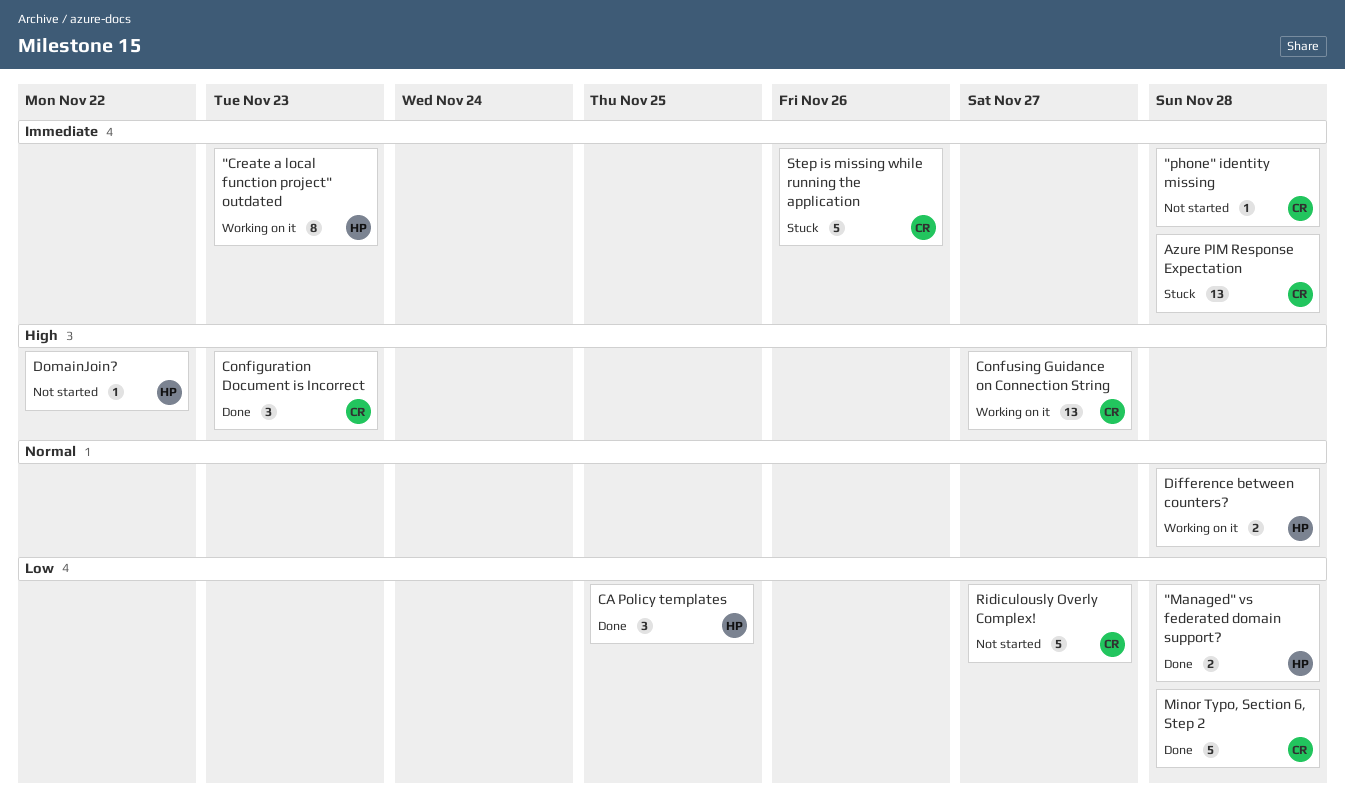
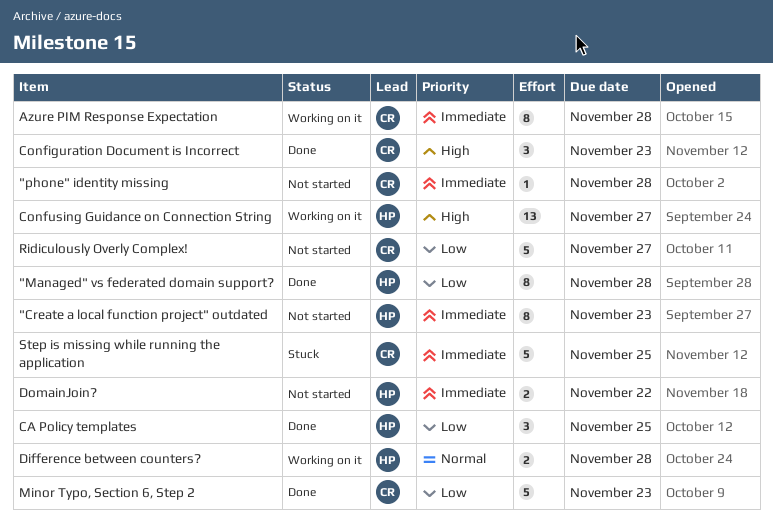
"Create a local function project" outdated, status: Working on it -> Not started
"Managed" vs federated domain support?, estimate: 2 -> 8
Azure PIM Response Expectation, status: Stuck -> Working on it
Azure PIM Response Expectation, estimate: 13 -> 8
Confusing Guidance on Connection String, owner: CR -> HP
DomainJoin?, priority: High -> Immediate
DomainJoin?, estimate: 1 -> 2
Minor Typo, Section 6, Step 2, due: Nov 28 -> Nov 23
Step is missing while running the application, due: Nov 26 -> Nov 25

